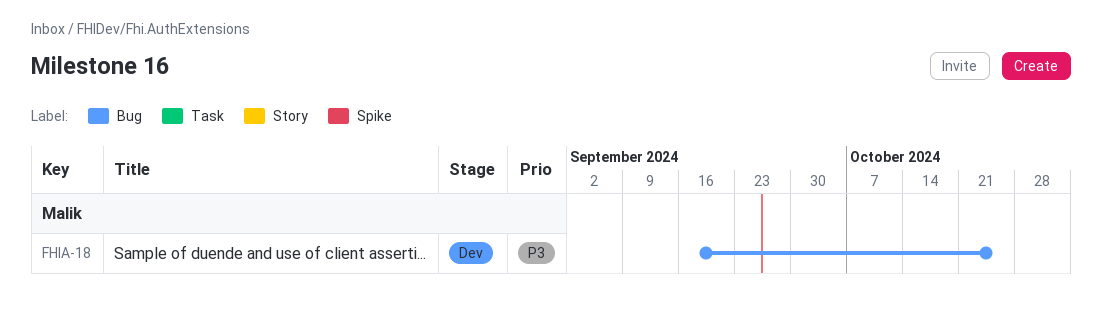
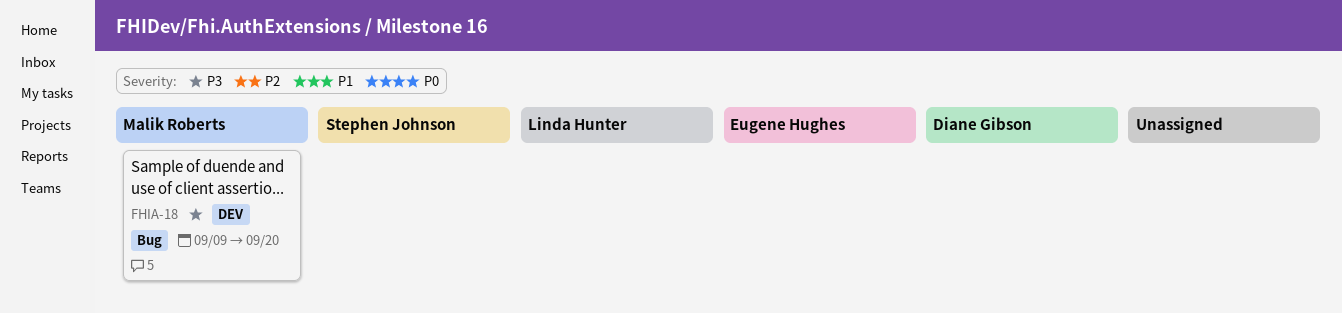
FHIA-18, start: Sep 16 -> Sep 9
FHIA-18, due: Oct 25 -> Sep 20

